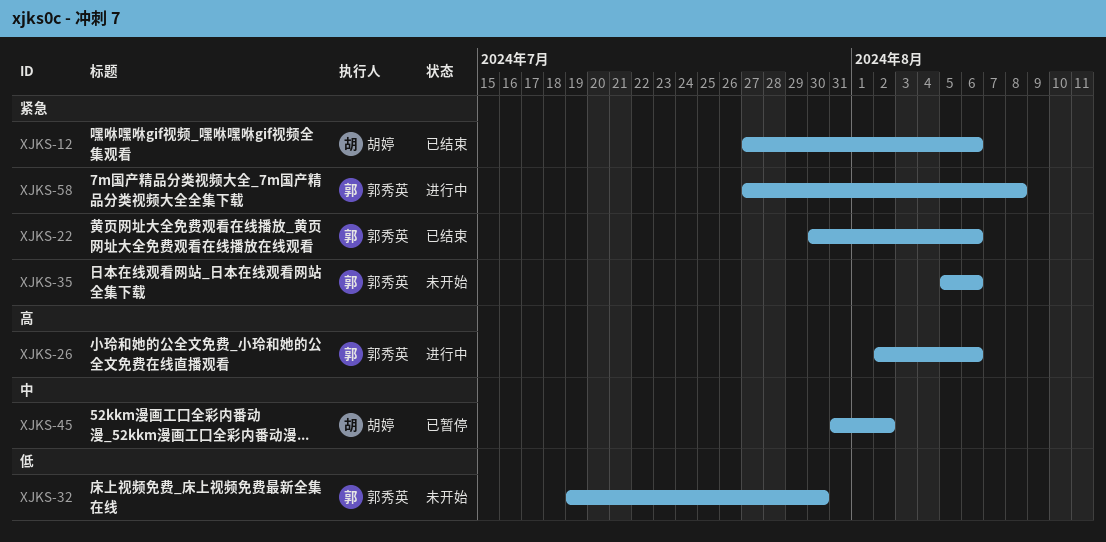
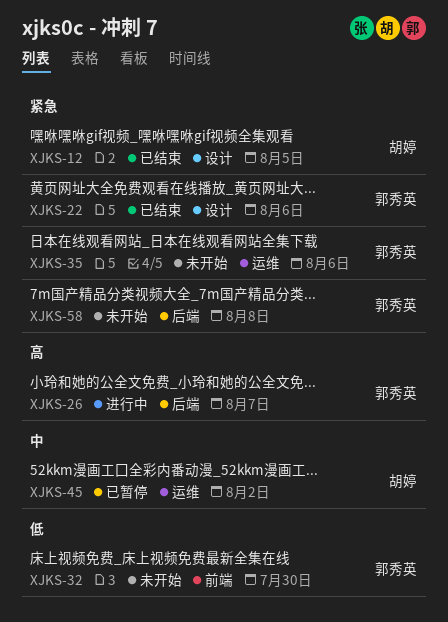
XJKS-12, due: Aug 6 -> Aug 5
XJKS-26, due: Aug 6 -> Aug 7
XJKS-58, status: 进行中 -> 未开始

